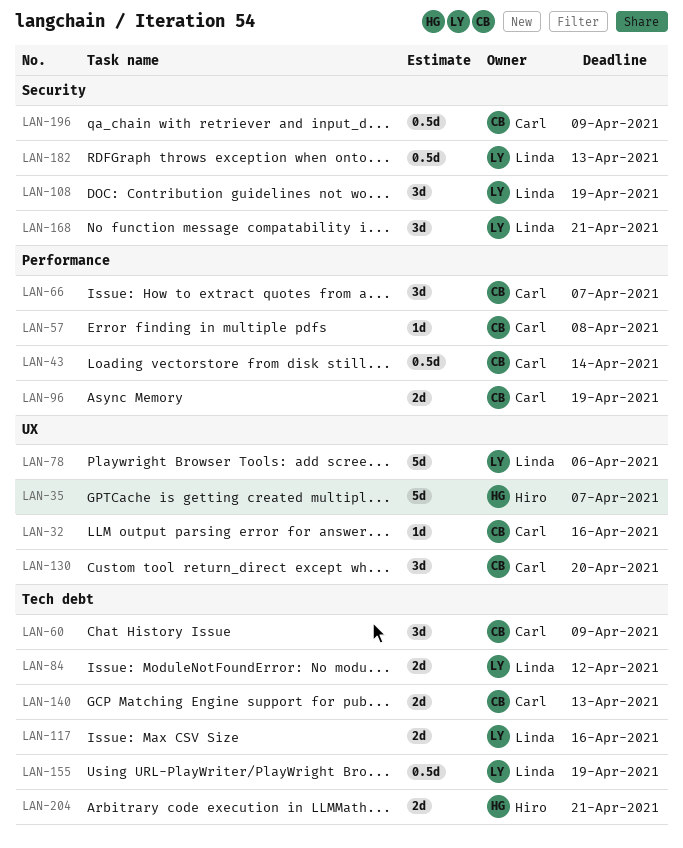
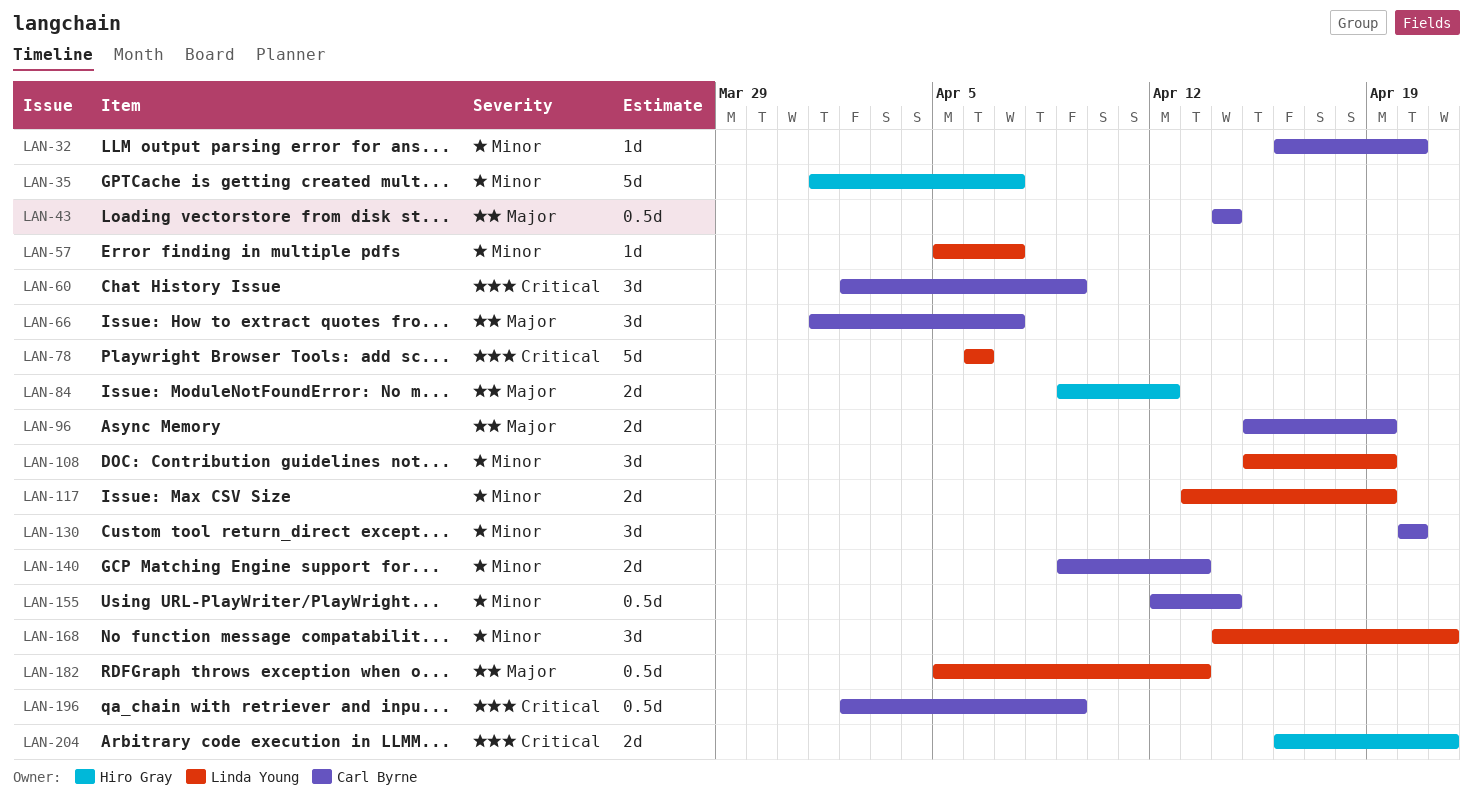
LAN-32, due: Apr 16 -> Apr 20
LAN-57, owner: Carl Byrne -> Linda Young
LAN-57, due: Apr 8 -> Apr 7
LAN-84, owner: Linda Young -> Hiro Gray
LAN-117, due: Apr 16 -> Apr 19
LAN-155, owner: Linda Young -> Carl Byrne
LAN-155, due: Apr 19 -> Apr 14

